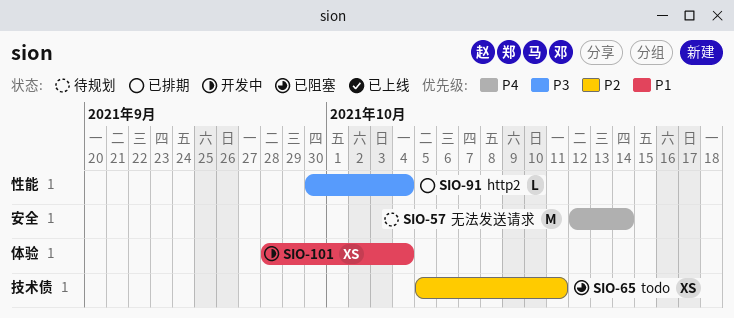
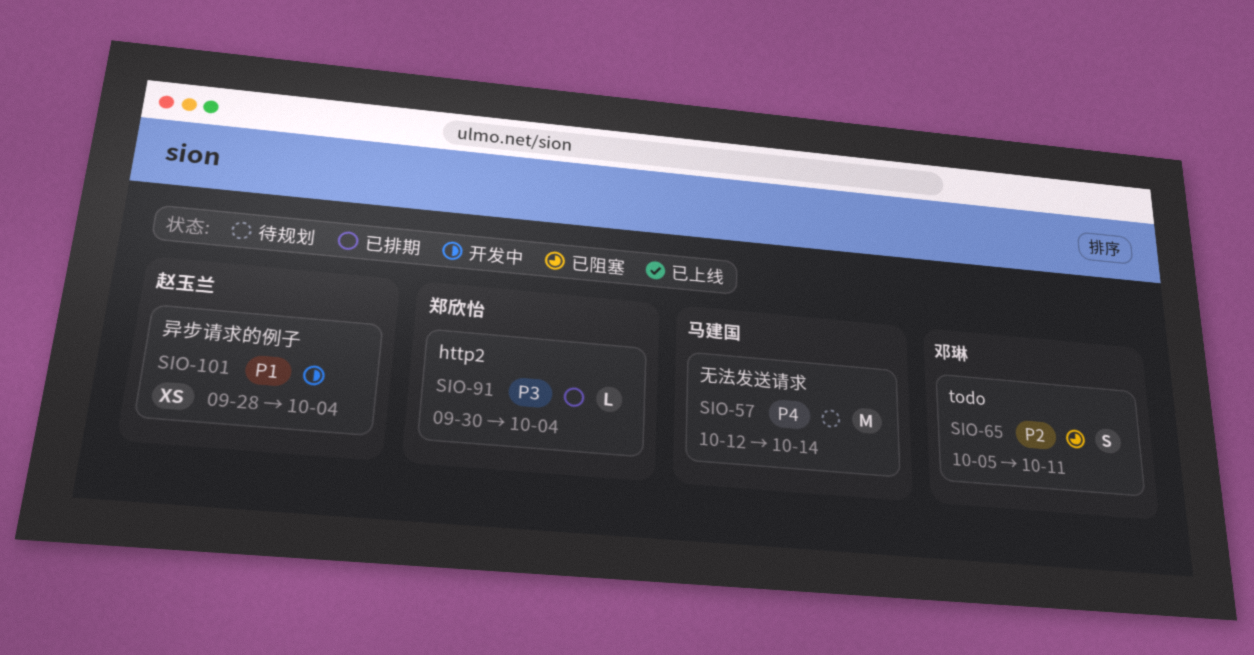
SIO-65, estimate: XS -> S

